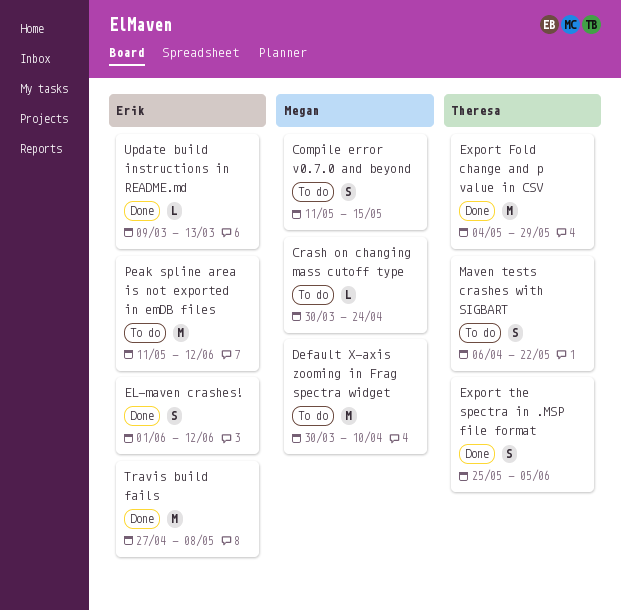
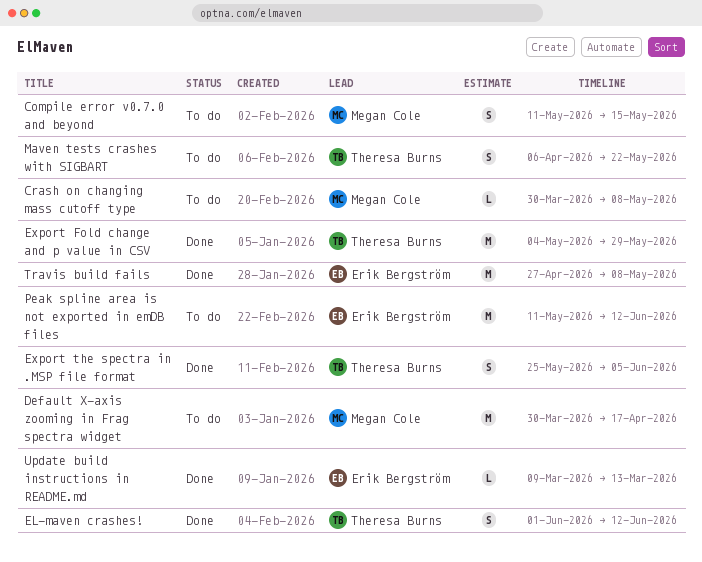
Crash on changing mass cutoff type, due: Apr 24 -> May 8
Default X-axis zooming in Frag spectra widget, due: Apr 10 -> Apr 17
EL-maven crashes!, owner: Erik Bergström -> Theresa Burns

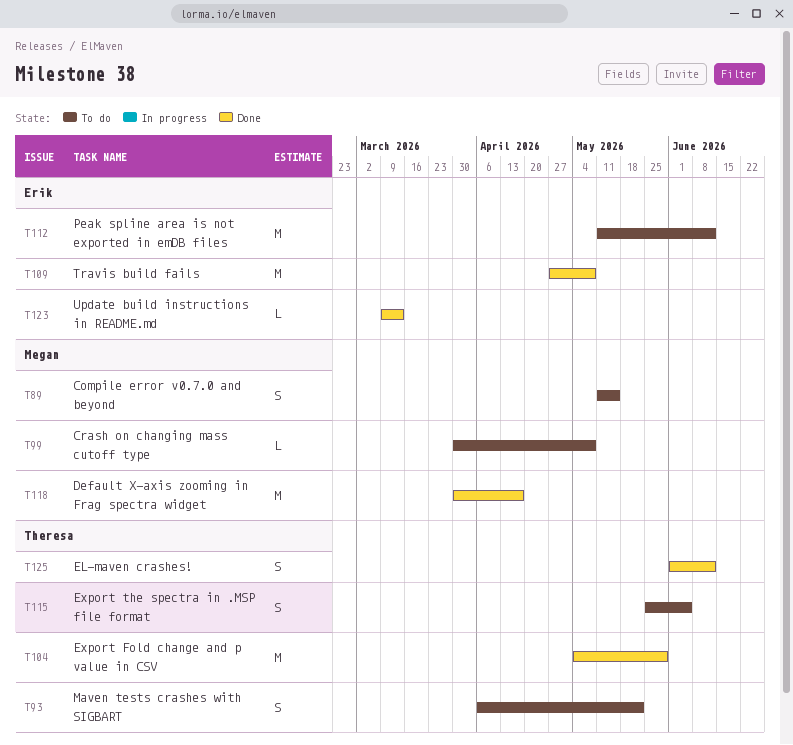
Default X-axis zooming in Frag spectra widget, status: To do -> Done
Export the spectra in .MSP file format, status: Done -> To do

